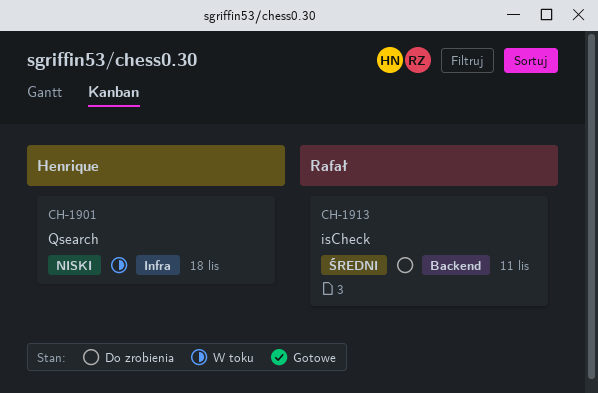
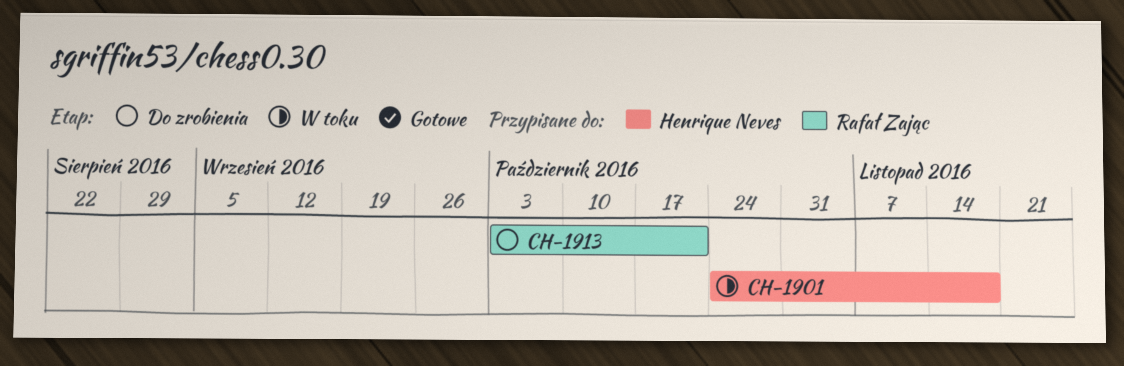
CH-1913, due: Nov 11 -> Oct 21

